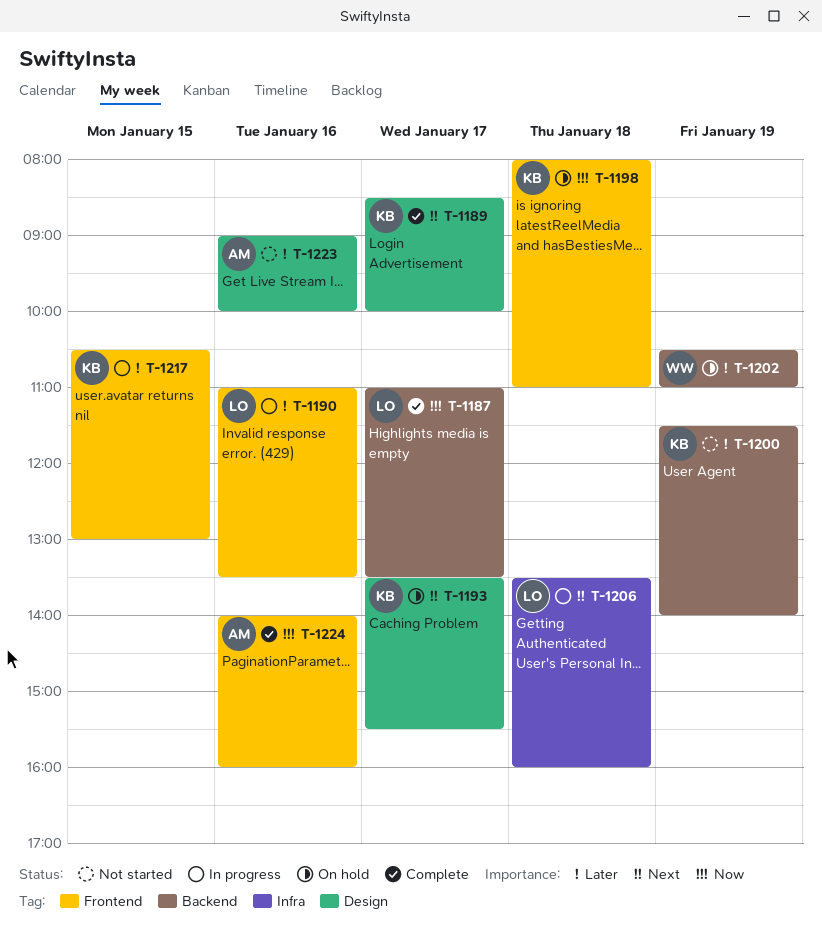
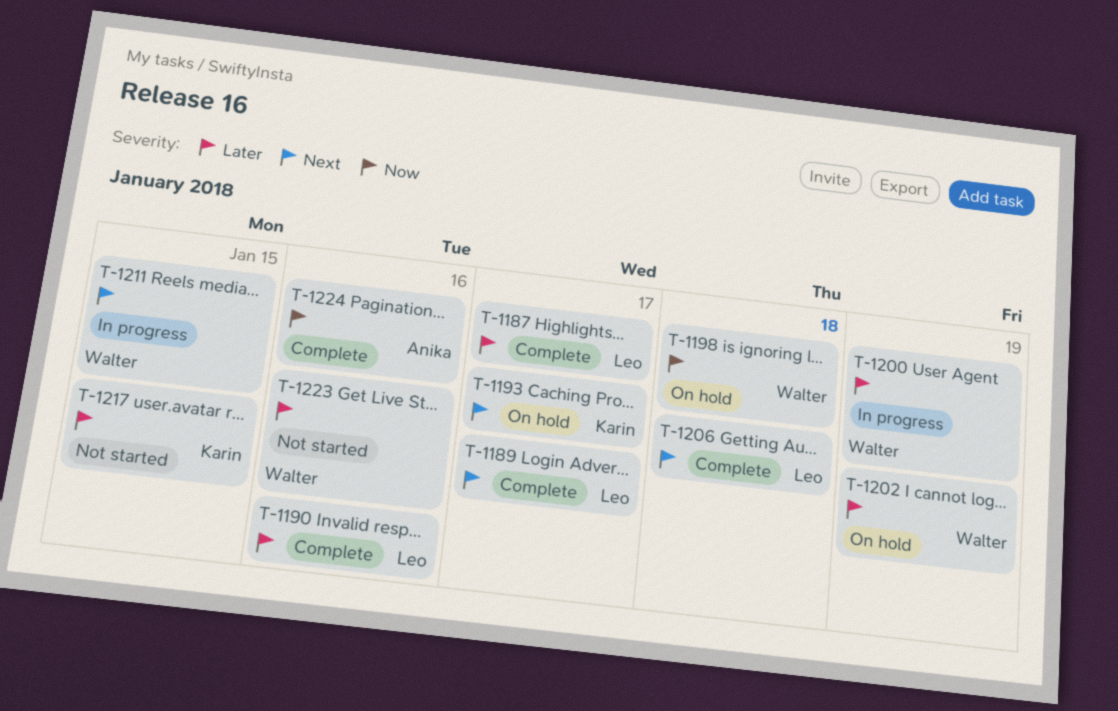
T-1187, priority: Now -> Later
T-1189, owner: Karin -> Leo
T-1190, status: In progress -> Complete
T-1198, owner: Karin -> Walter
T-1200, status: Not started -> In progress
T-1200, owner: Karin -> Walter
T-1206, status: In progress -> Complete
T-1211: none -> present
T-1217, status: In progress -> Not started
T-1223, owner: Anika -> Walter

